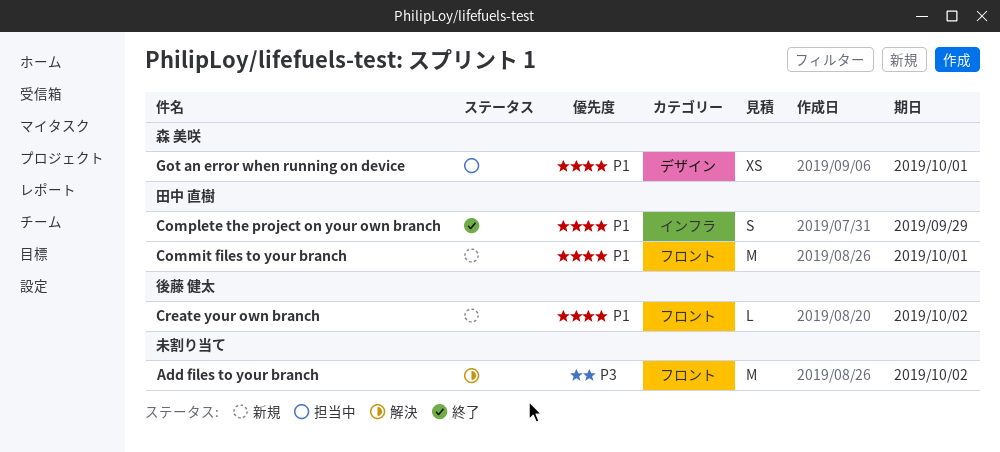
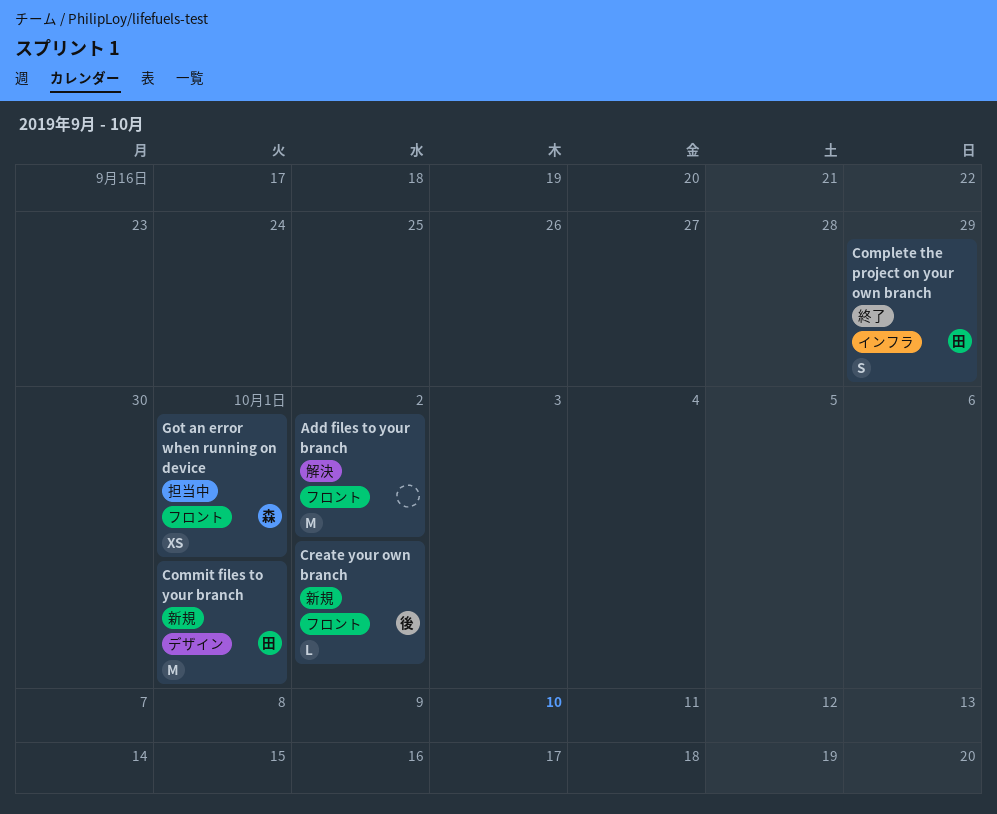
Commit files to your branch, label: フロント -> デザイン
Got an error when running on device, label: デザイン -> フロント

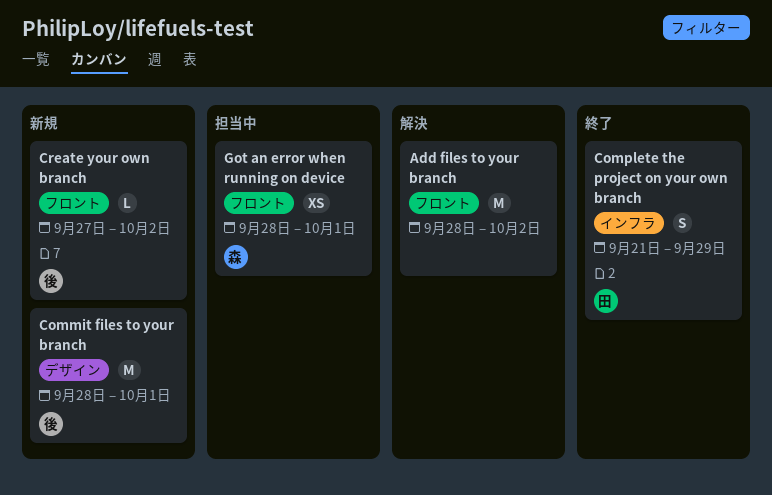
Commit files to your branch, owner: 田 -> 後

